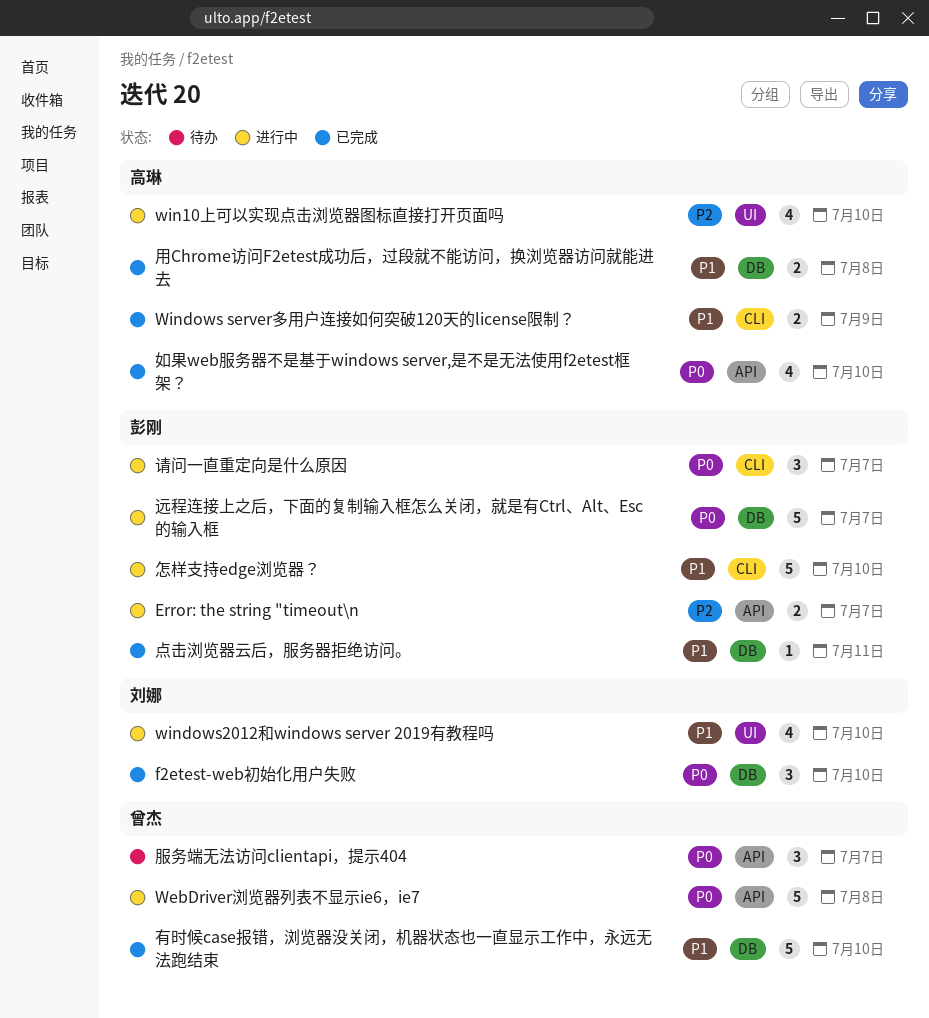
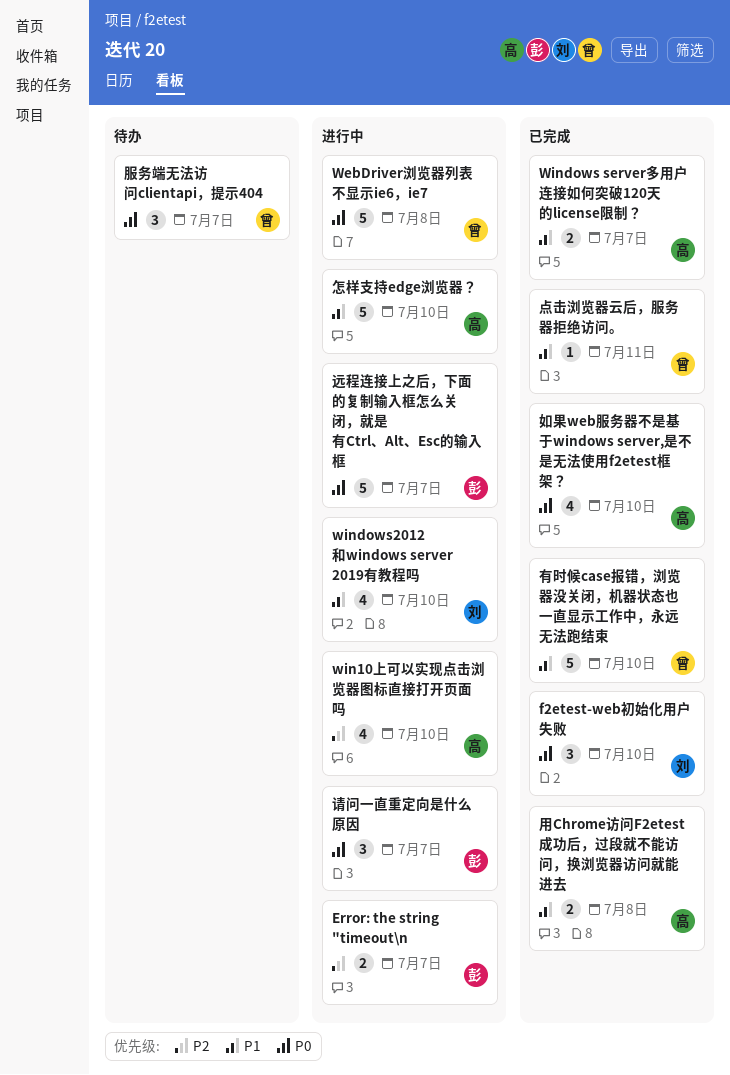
Windows server多用户连接如何突破120天的license限制？, due: Jul 9 -> Jul 7
怎样支持edge浏览器？, owner: 彭刚 -> 高琳
点击浏览器云后，服务器拒绝访问。, owner: 彭刚 -> 曾杰

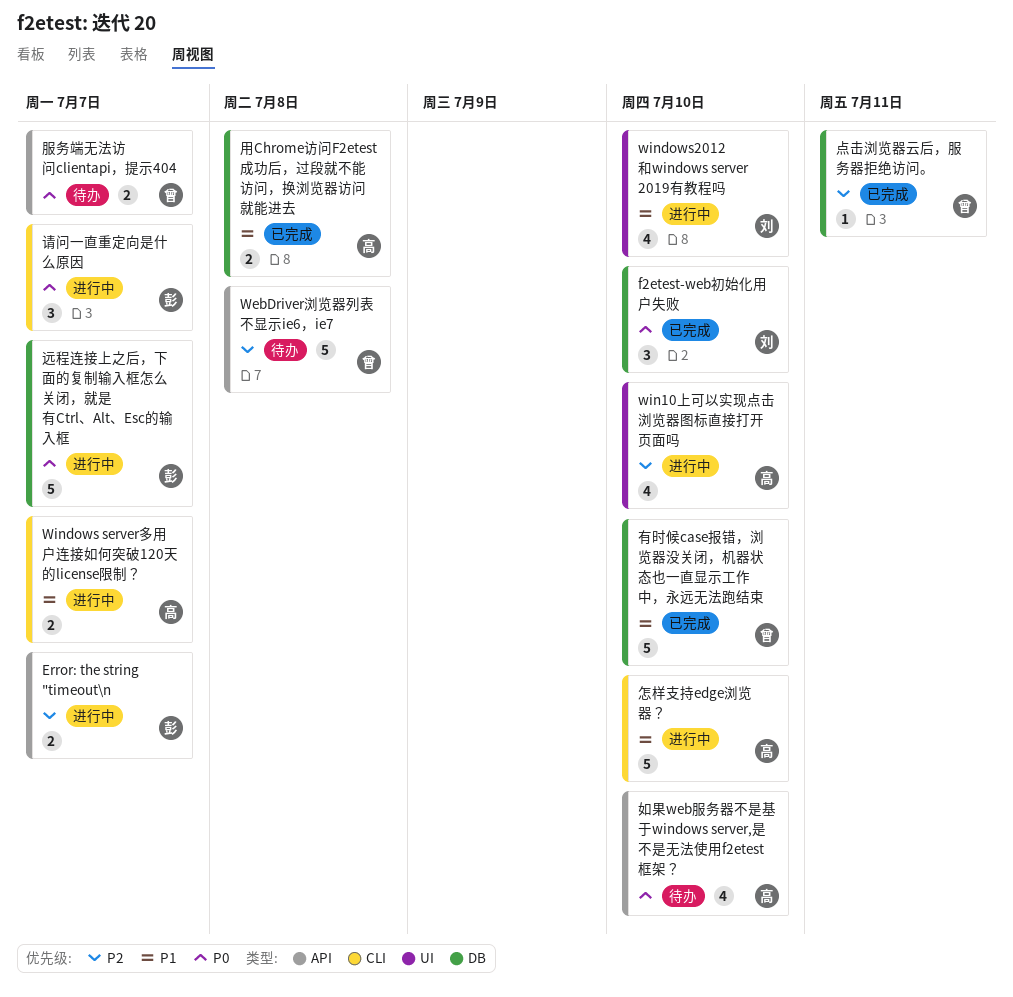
WebDriver浏览器列表不显示ie6，ie7, status: 进行中 -> 待办
WebDriver浏览器列表不显示ie6，ie7, priority: P0 -> P2
Windows server多用户连接如何突破120天的license限制？, status: 已完成 -> 进行中
如果web服务器不是基于windows server,是不是无法使用f2etest框架？, status: 已完成 -> 待办
服务端无法访问clientapi，提示404, estimate: 3 -> 2
点击浏览器云后，服务器拒绝访问。, priority: P1 -> P2

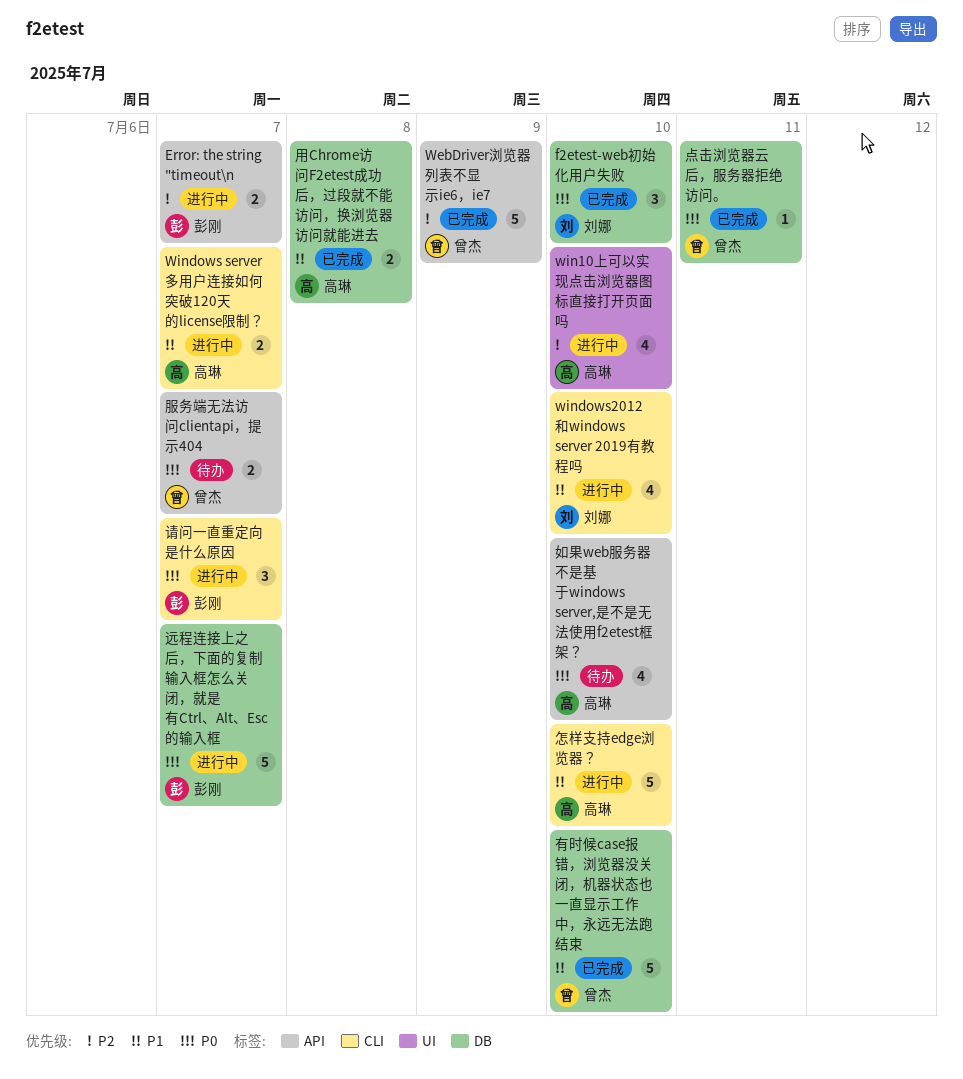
WebDriver浏览器列表不显示ie6，ie7, status: 待办 -> 已完成
WebDriver浏览器列表不显示ie6，ie7, due: Jul 8 -> Jul 9
windows2012和windows server 2019有教程吗, label: UI -> CLI
点击浏览器云后，服务器拒绝访问。, priority: P2 -> P0

